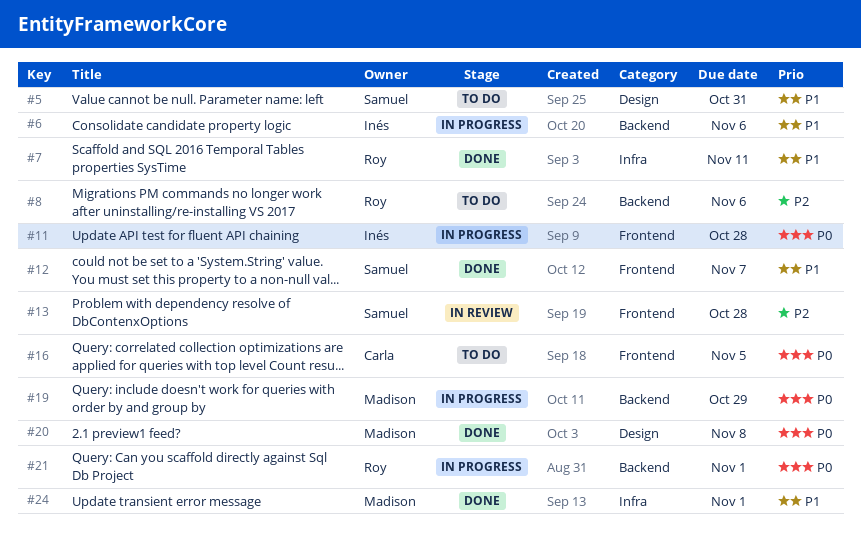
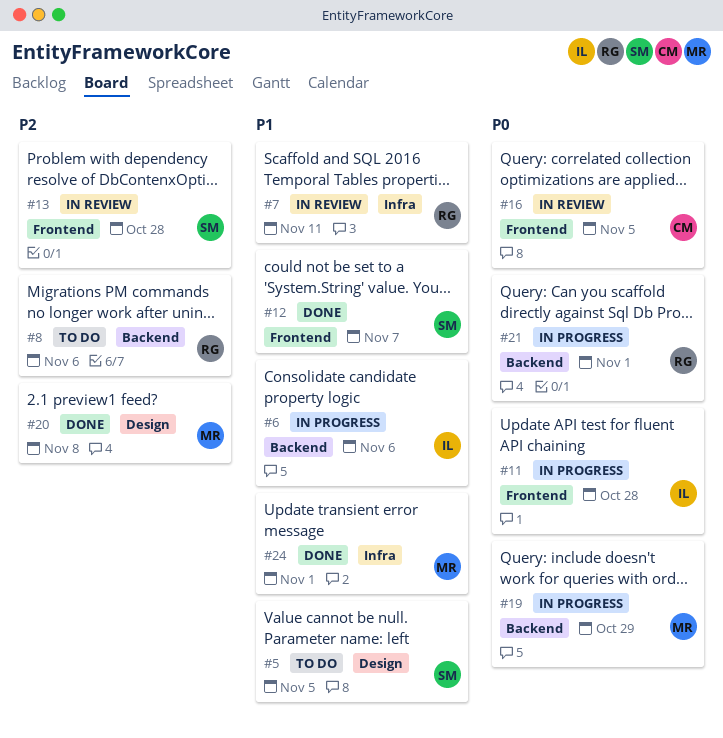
#5, due: Oct 31 -> Nov 5
#7, status: Done -> In review
#16, status: To do -> In review
#20, priority: P0 -> P2

